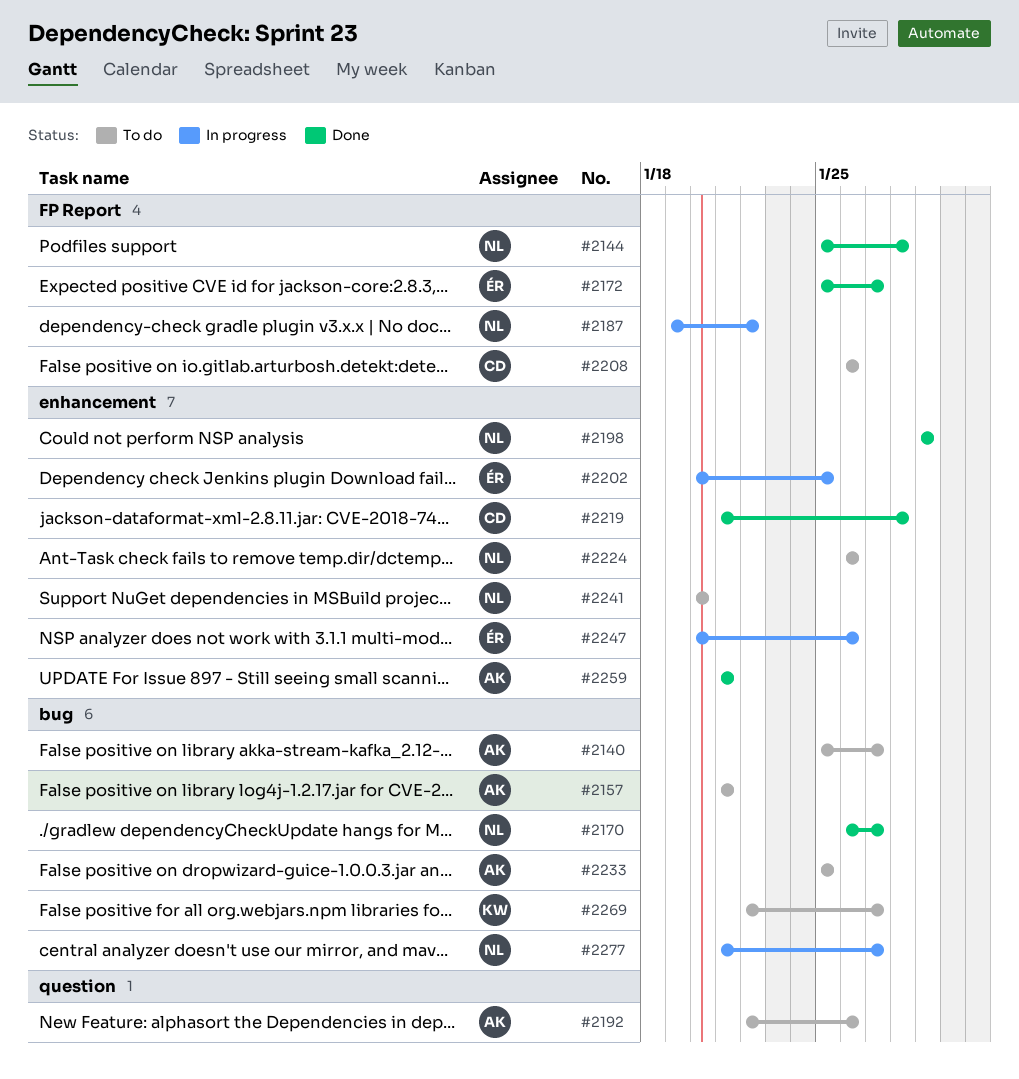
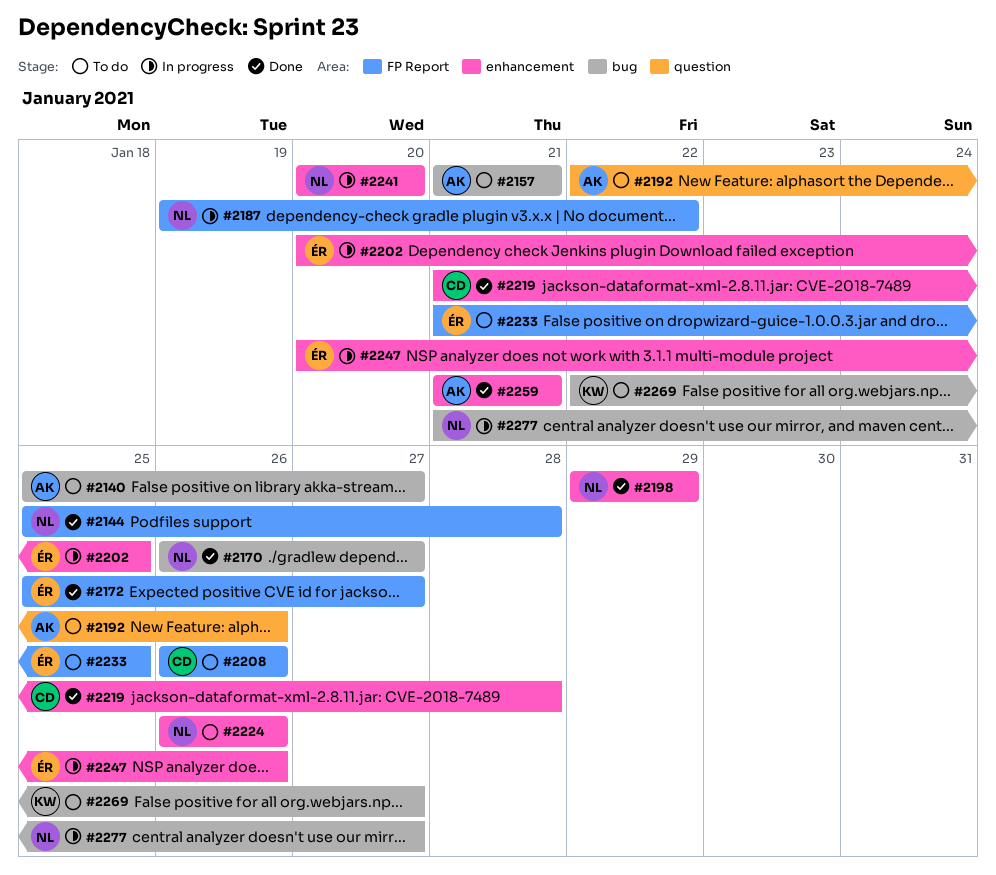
#2233, owner: AK -> ÉR
#2233, label: bug -> FP Report
#2233, start: Jan 25 -> Jan 21
#2241, status: To do -> In progress

